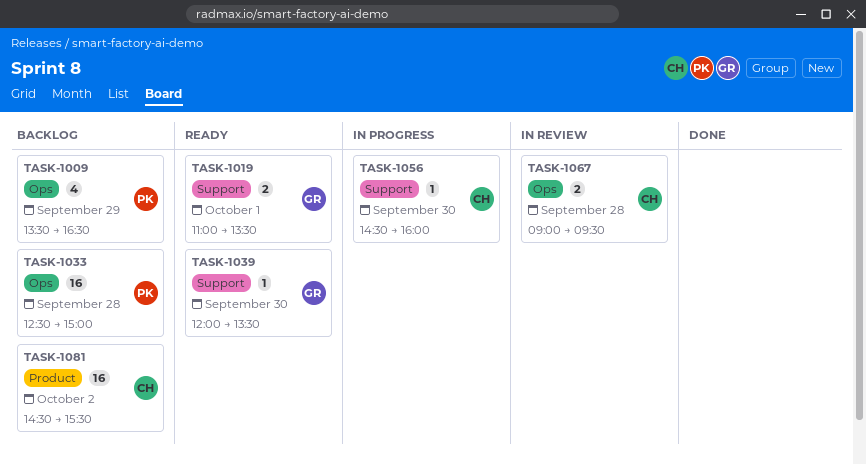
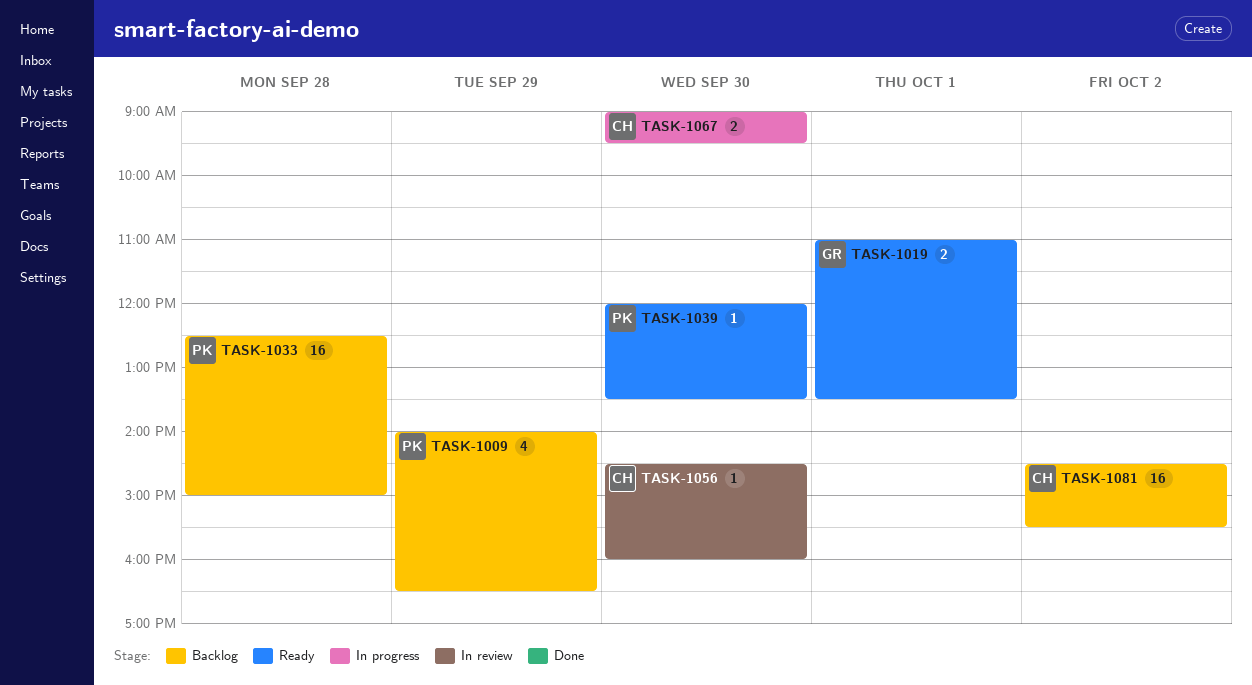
TASK-1009, begins: 13:30 -> 14:00
TASK-1039, owner: GR -> PK
TASK-1056, status: In progress -> In review
TASK-1067, status: In review -> In progress
TASK-1067, day: Sep 28 -> Sep 30

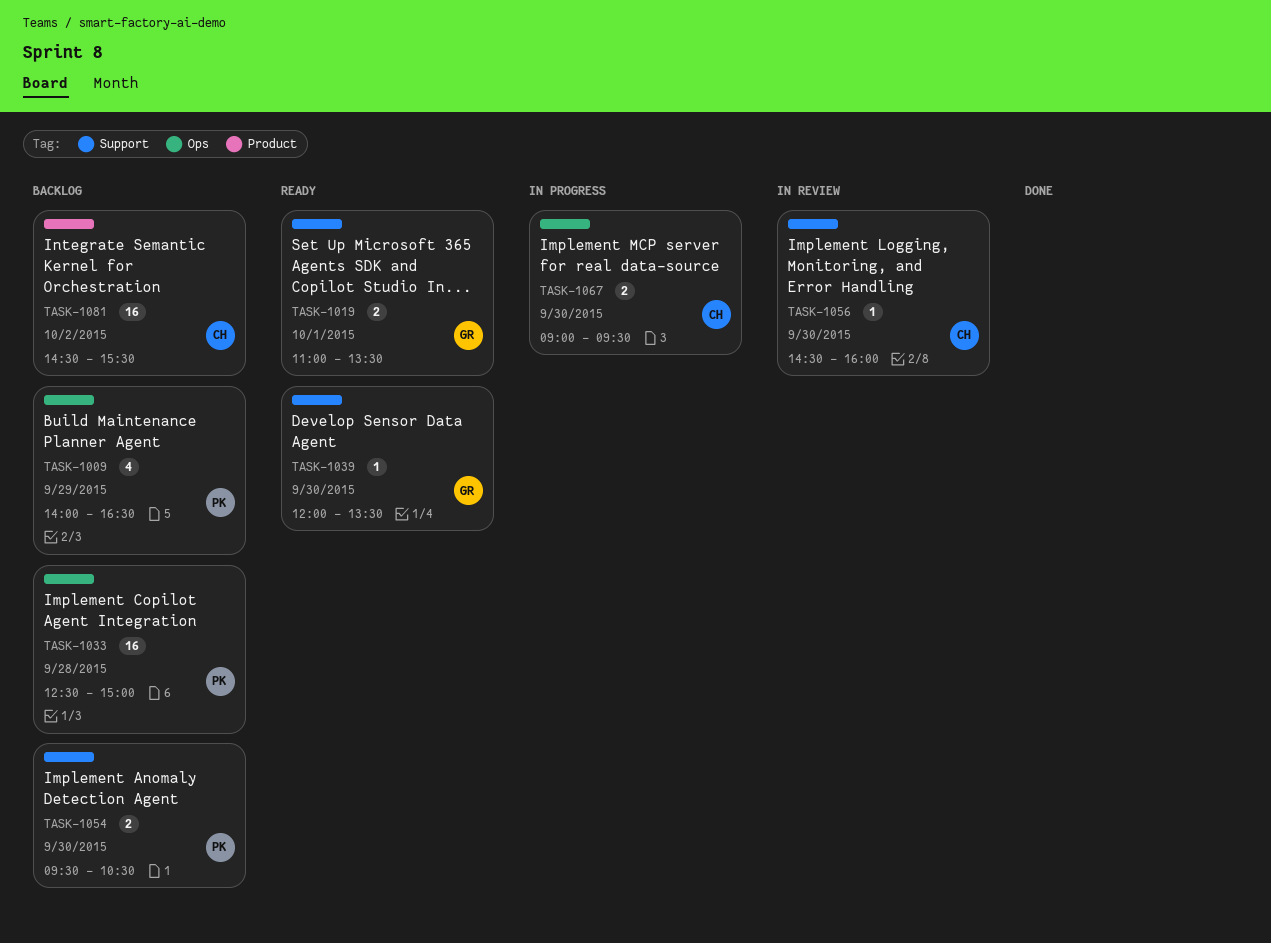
TASK-1039, owner: PK -> GR
TASK-1054: none -> present

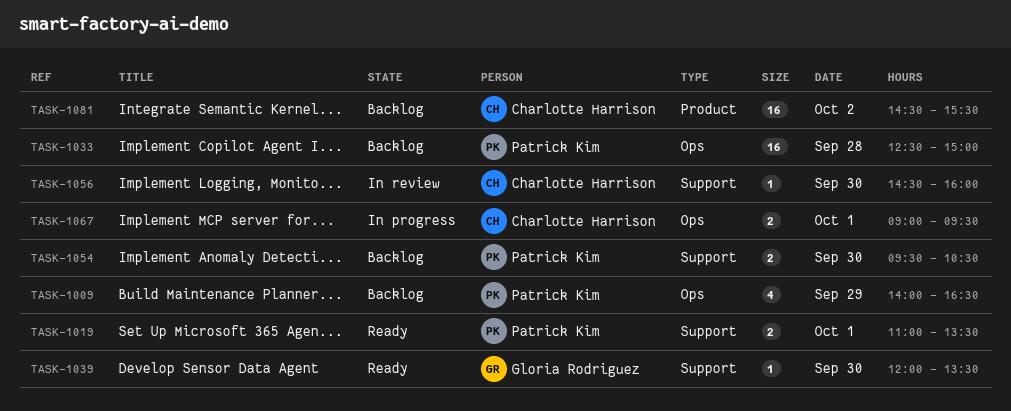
TASK-1019, owner: Gloria Rodriguez -> Patrick Kim
TASK-1067, day: Sep 30 -> Oct 1

